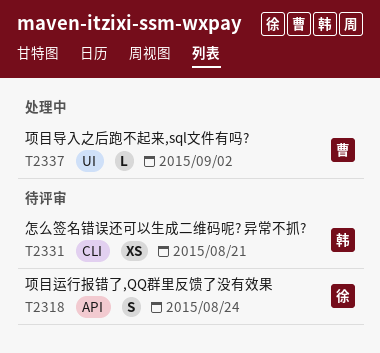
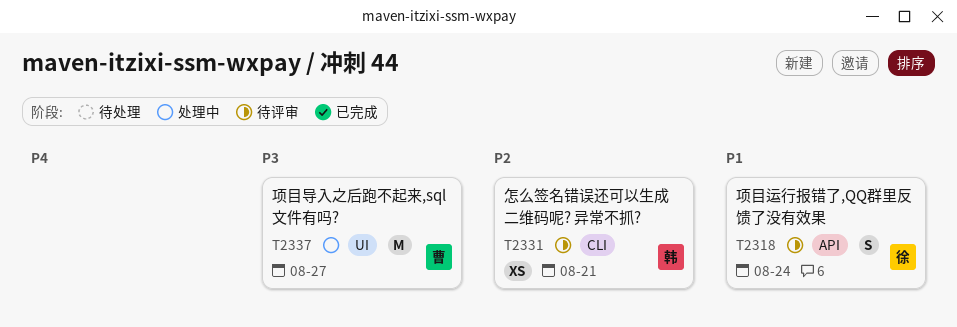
T2337, estimate: L -> M
T2337, due: Sep 2 -> Aug 27

